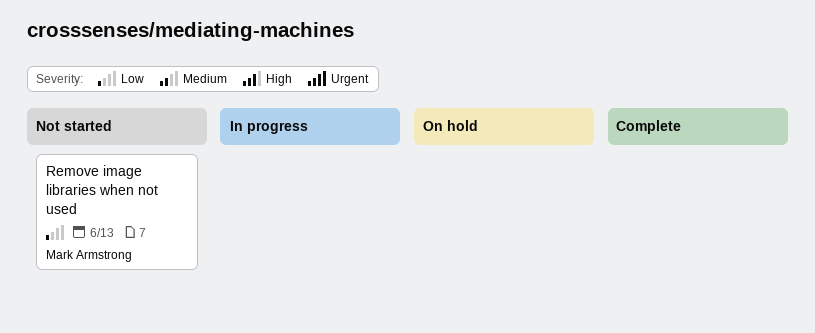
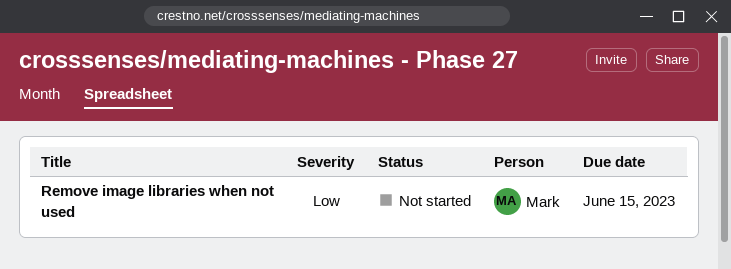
Remove image libraries when not used, due: Jun 13 -> Jun 15

